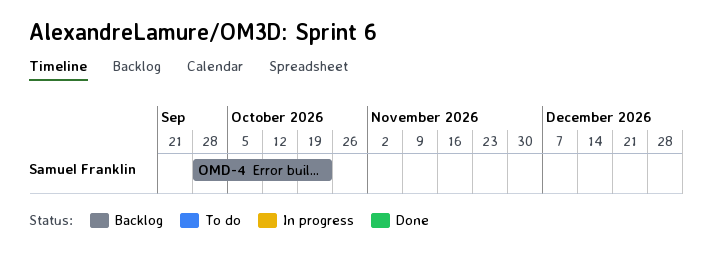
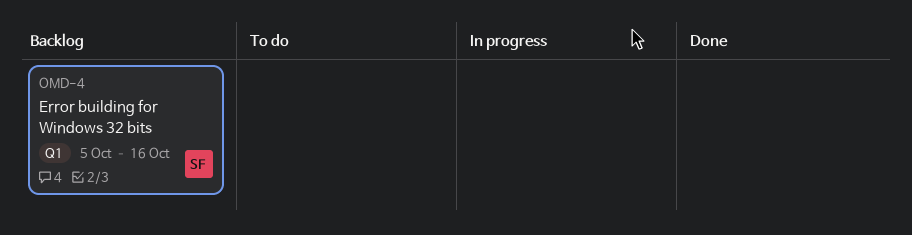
OMD-4, start: Sep 28 -> Oct 5
OMD-4, due: Oct 23 -> Oct 16

